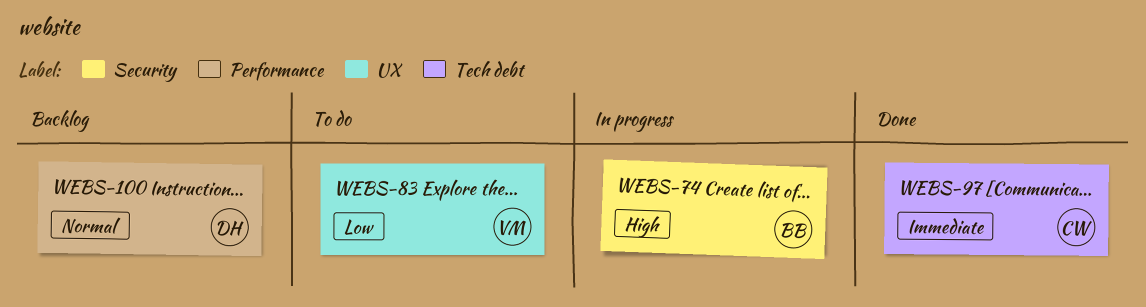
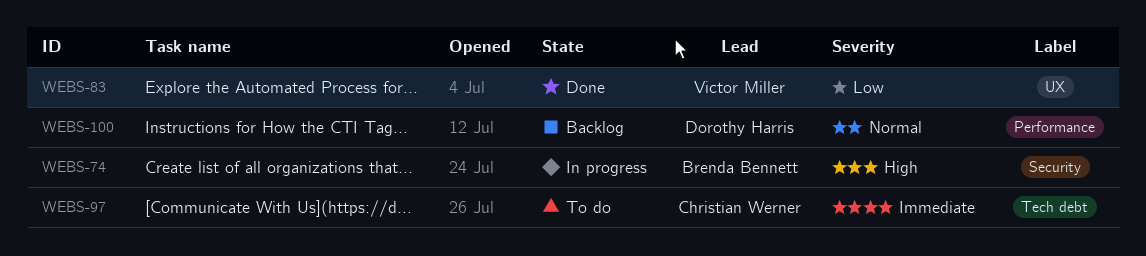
WEBS-83, status: To do -> Done
WEBS-97, status: Done -> To do

